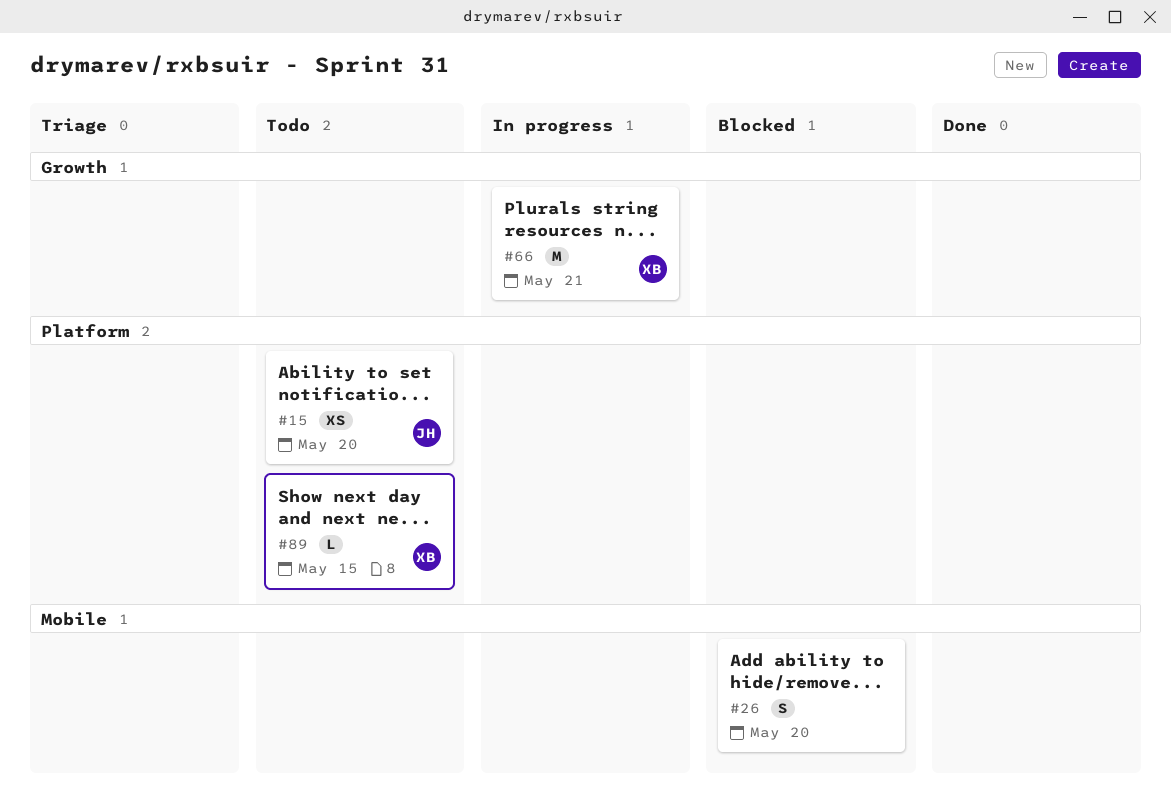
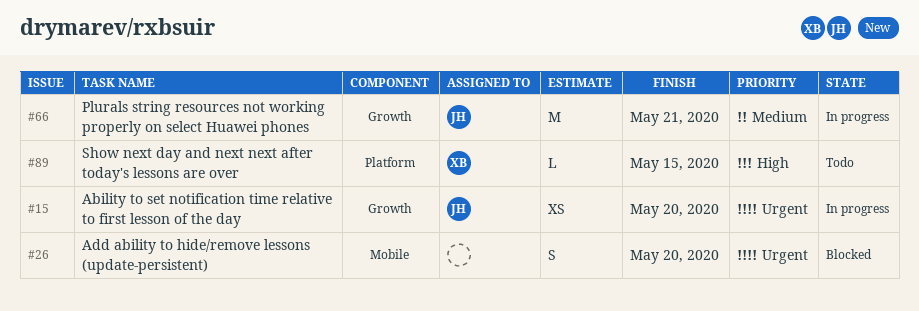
#15, status: Todo -> In progress
#15, label: Platform -> Growth
#66, owner: XB -> JH

